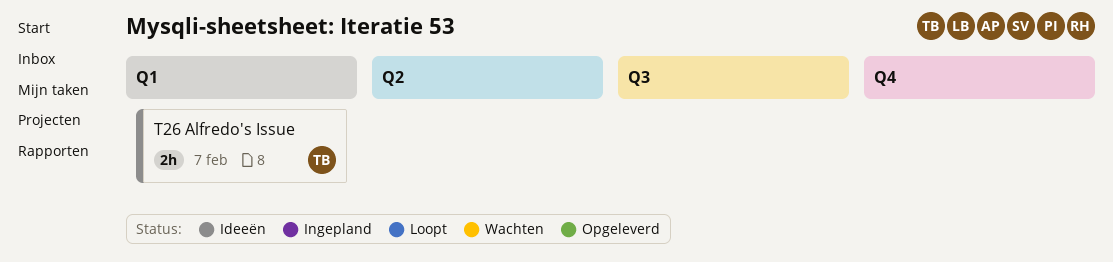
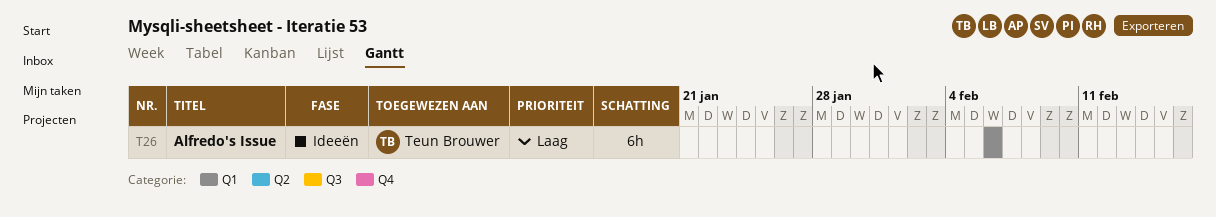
T26, estimate: 2h -> 6h
T26, due: Feb 7 -> Feb 6

